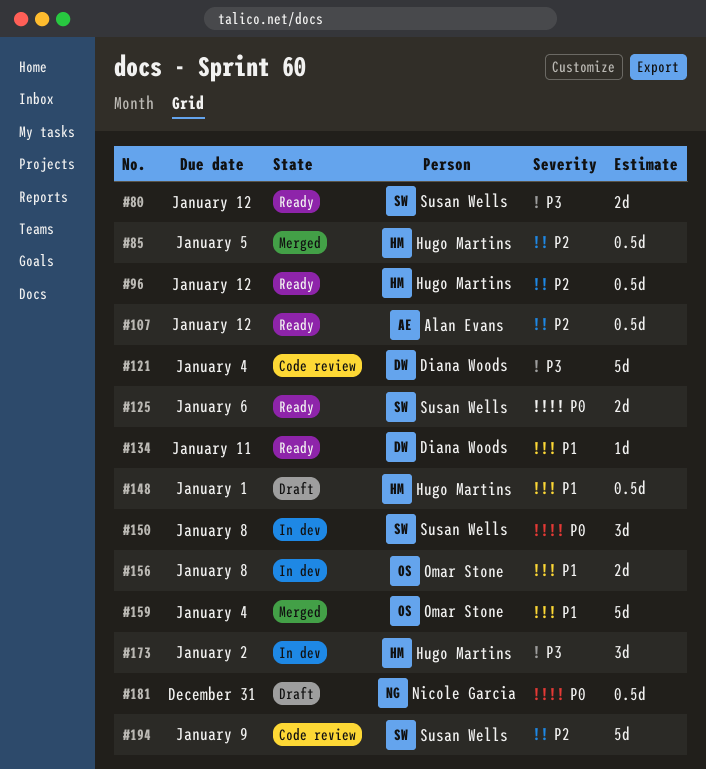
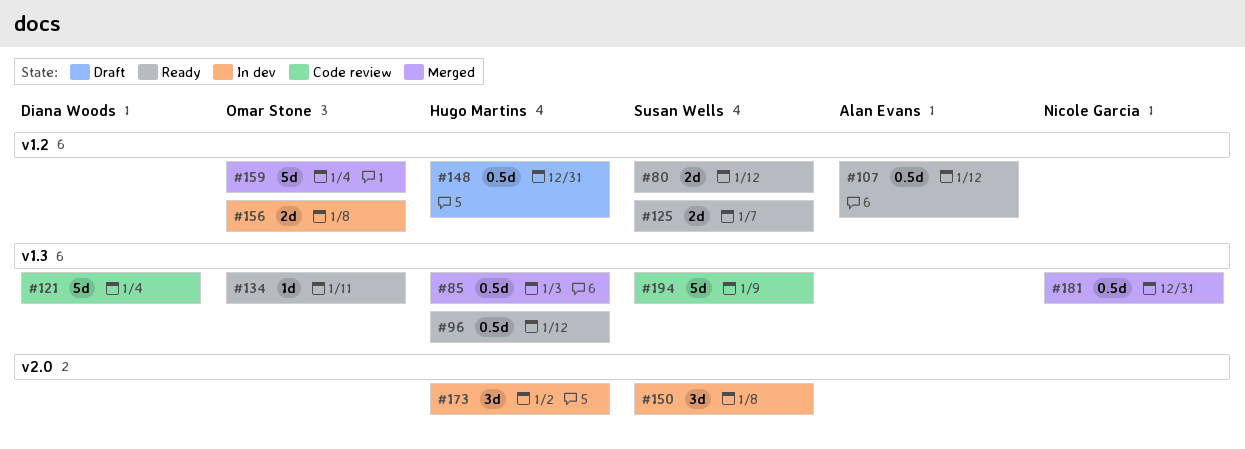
#85, due: Jan 5 -> Jan 3
#125, due: Jan 6 -> Jan 7
#134, owner: Diana Woods -> Omar Stone
#148, due: Jan 1 -> Dec 31
#181, status: Draft -> Merged

